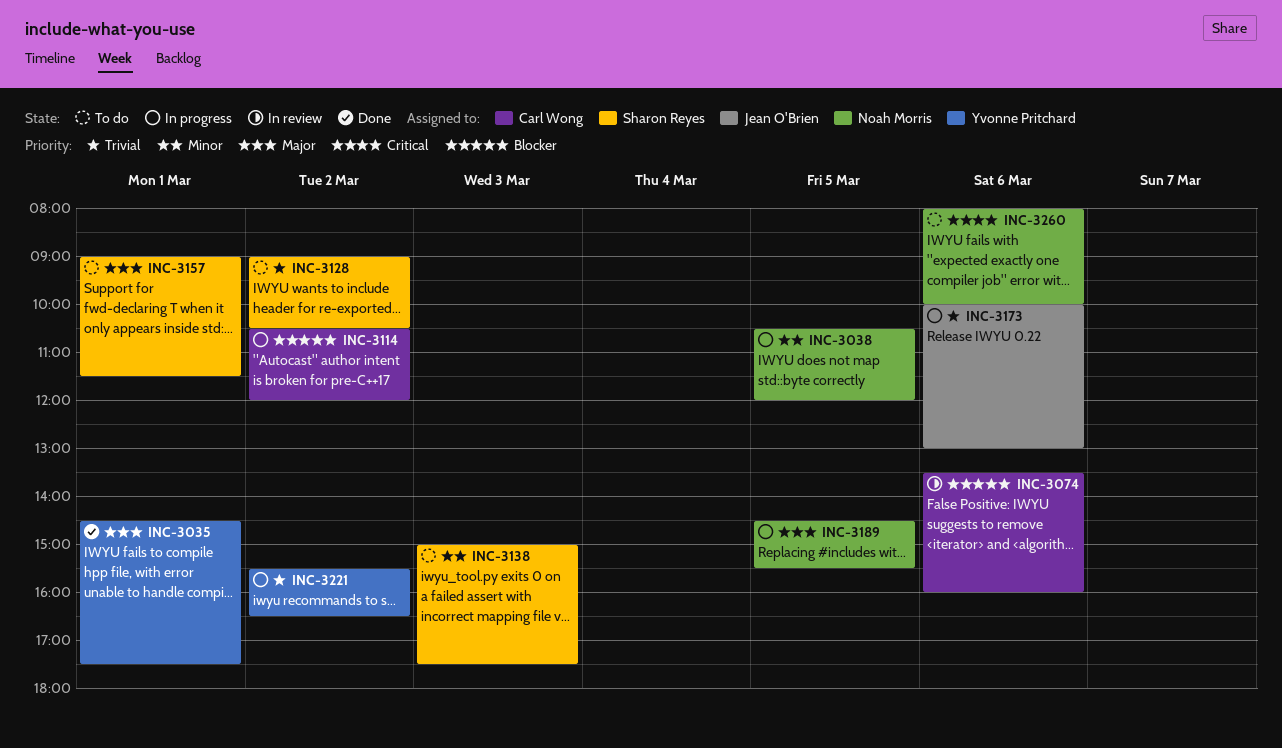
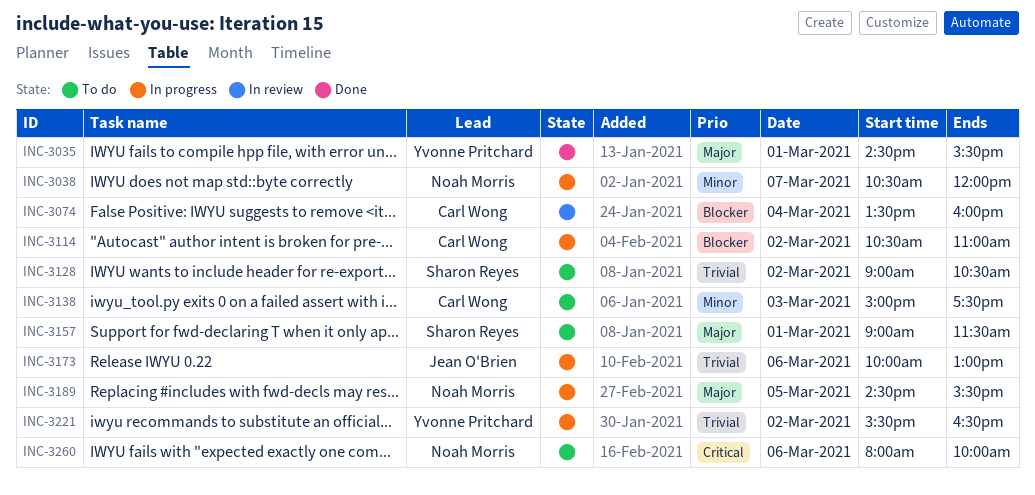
INC-3035, ends: 17:30 -> 15:30
INC-3038, day: Mar 5 -> Mar 7
INC-3074, day: Mar 6 -> Mar 4
INC-3114, ends: 12:00 -> 11:00
INC-3138, owner: Sharon Reyes -> Carl Wong

